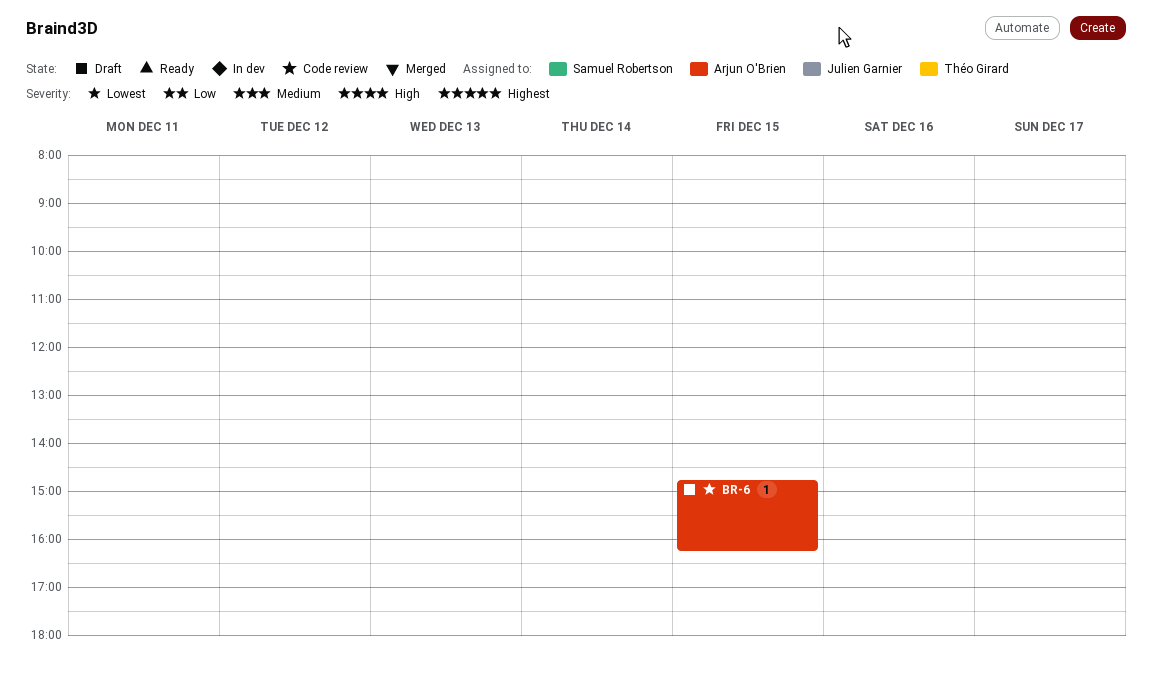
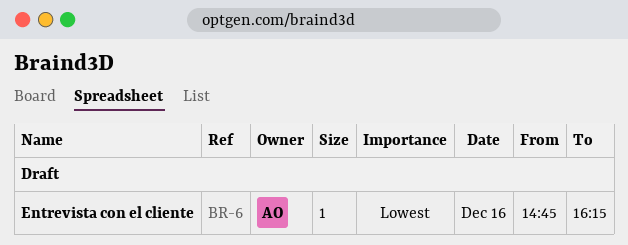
BR-6, day: Dec 15 -> Dec 16

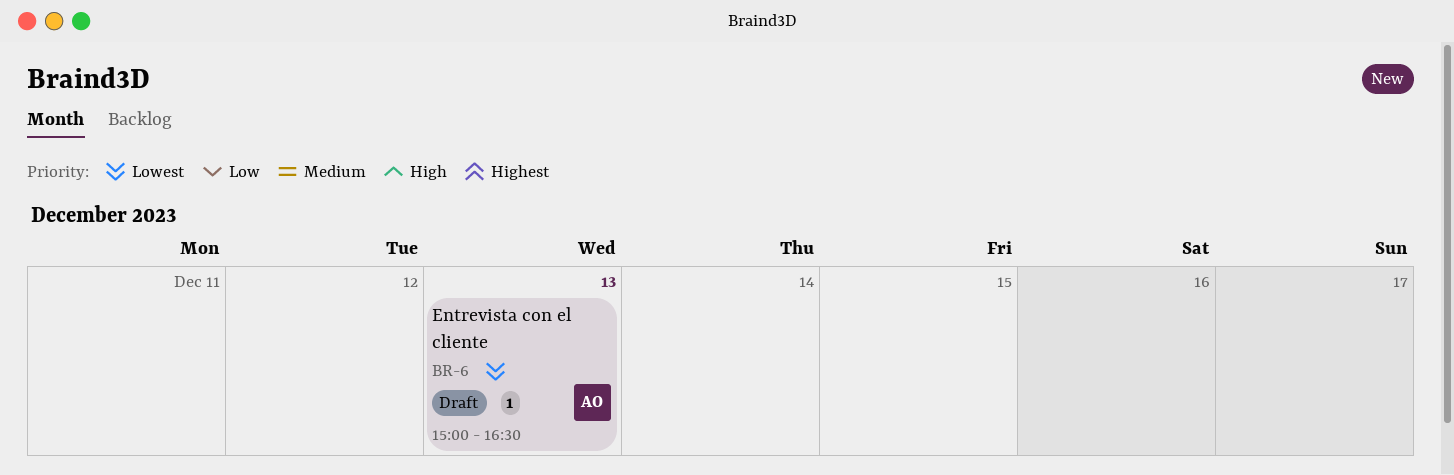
BR-6, day: Dec 16 -> Dec 13
BR-6, begins: 14:45 -> 15:00
BR-6, ends: 16:15 -> 16:30

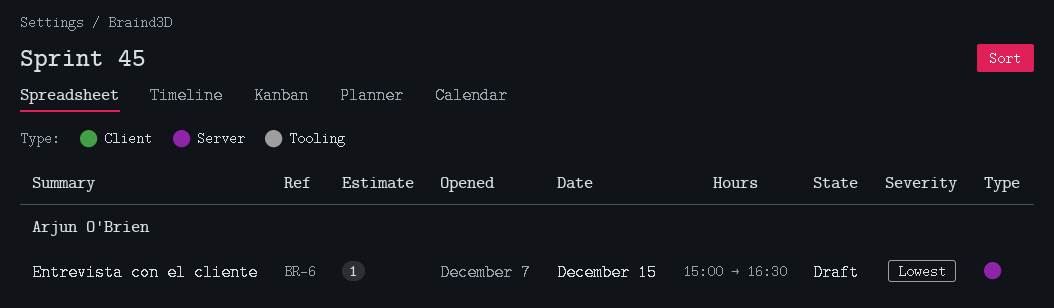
BR-6, day: Dec 13 -> Dec 15

